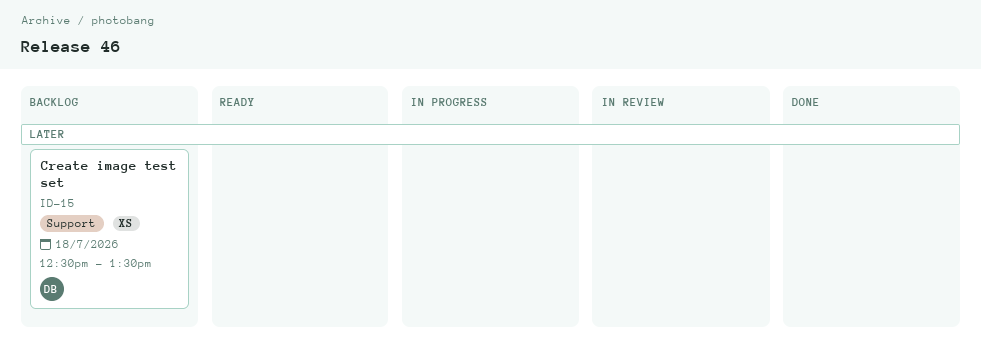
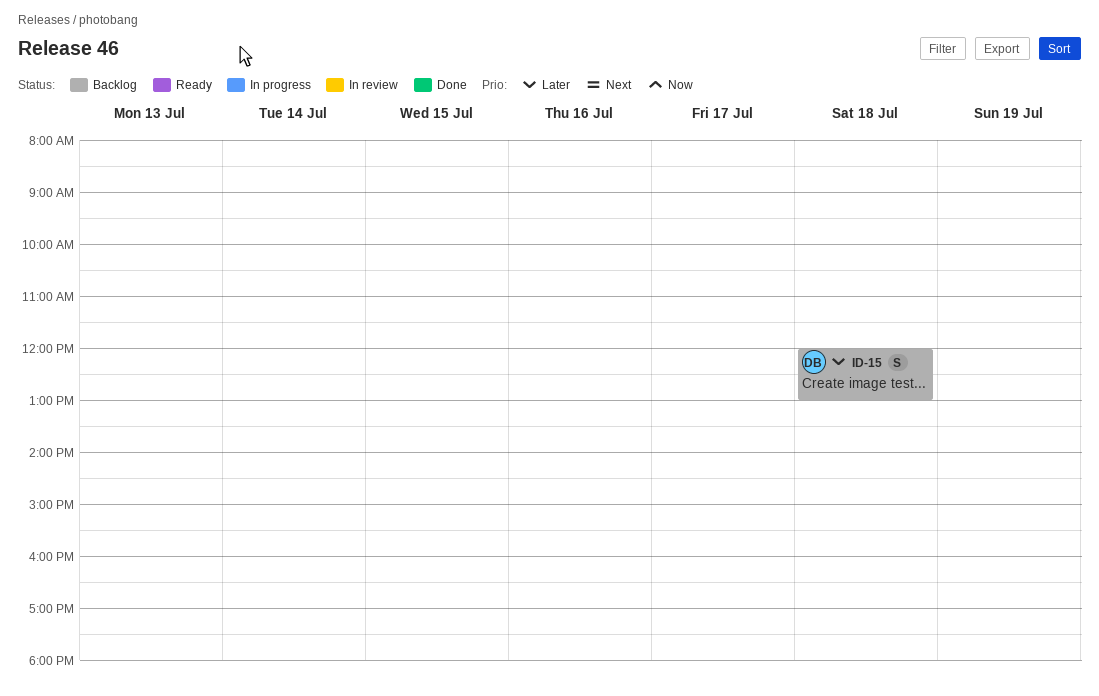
ID-15, estimate: XS -> S
ID-15, begins: 12:30 -> 12:00
ID-15, ends: 13:30 -> 13:00

